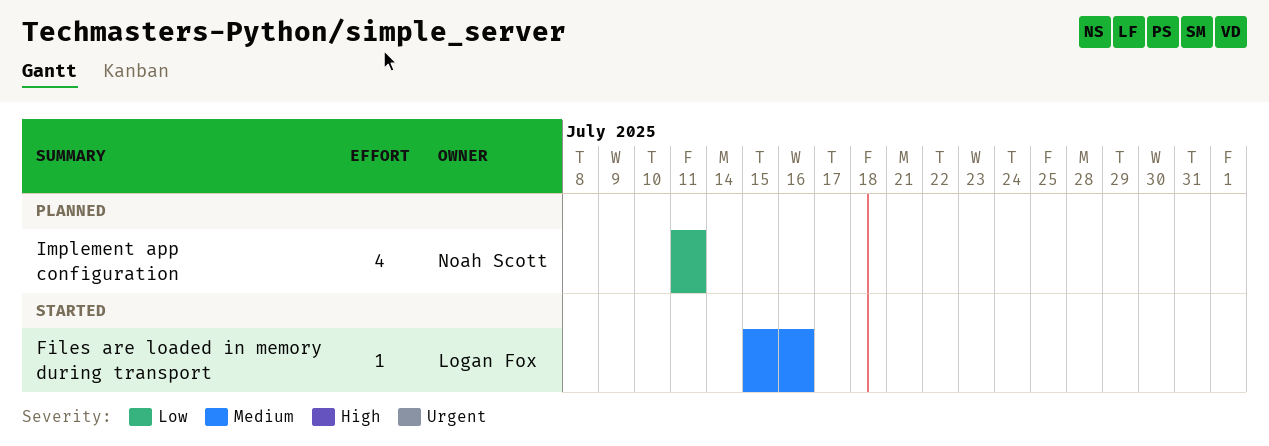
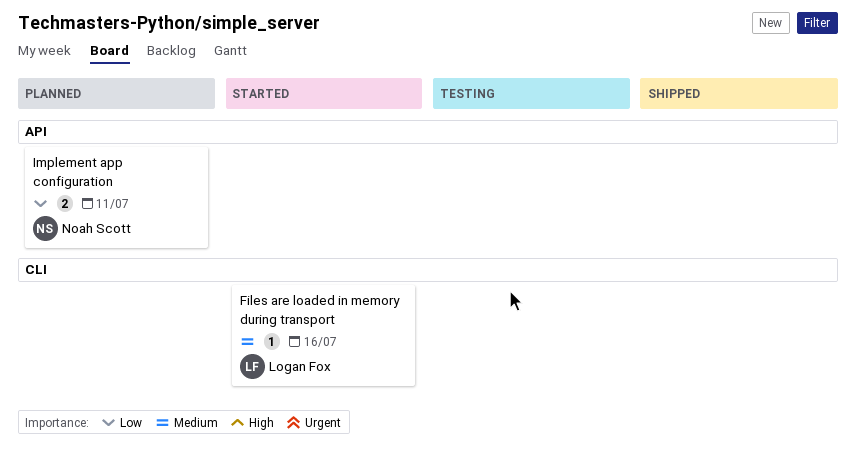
Implement app configuration, estimate: 4 -> 2

